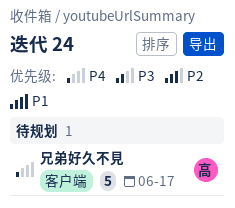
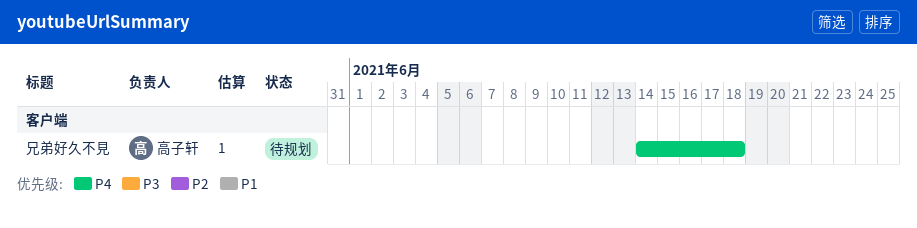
兄弟好久不見, estimate: 5 -> 1
兄弟好久不見, due: Jun 17 -> Jun 18

